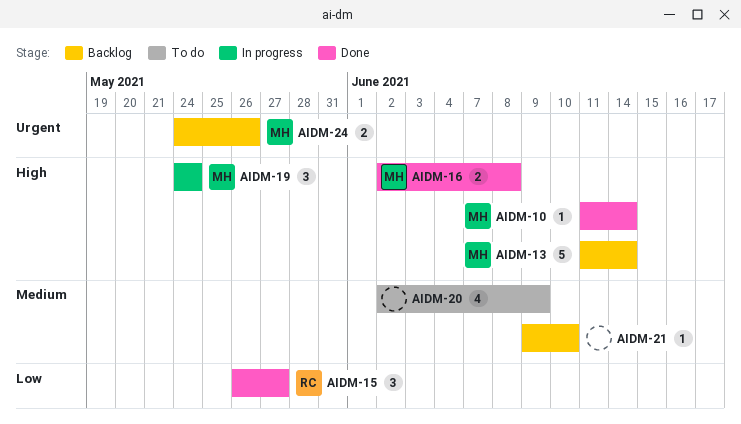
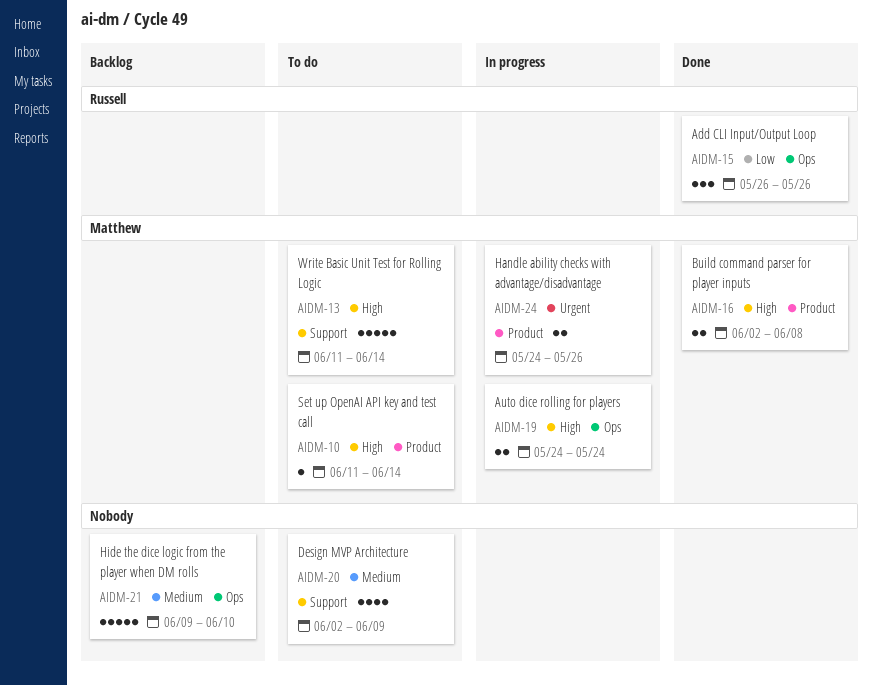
AIDM-10, status: Done -> To do
AIDM-13, status: Backlog -> To do
AIDM-15, due: May 27 -> May 26
AIDM-19, estimate: 3 -> 2
AIDM-21, estimate: 1 -> 5
AIDM-24, status: Backlog -> In progress

